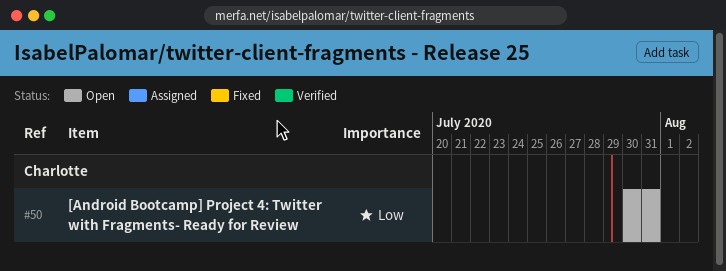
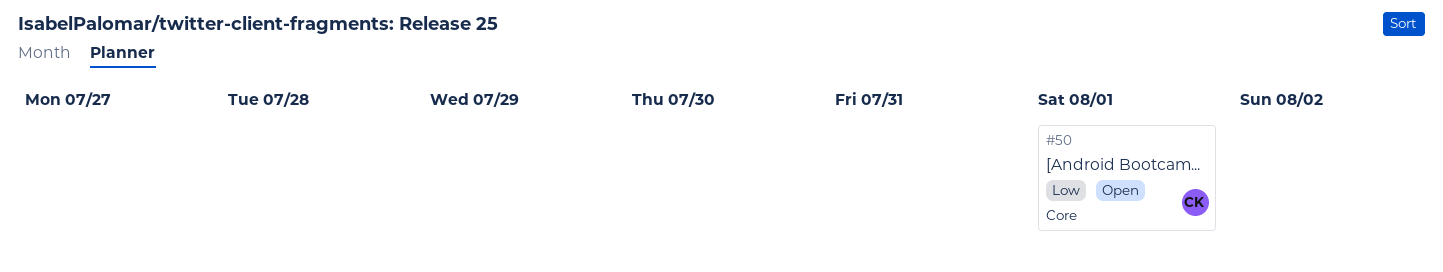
#50, due: Jul 31 -> Aug 1

